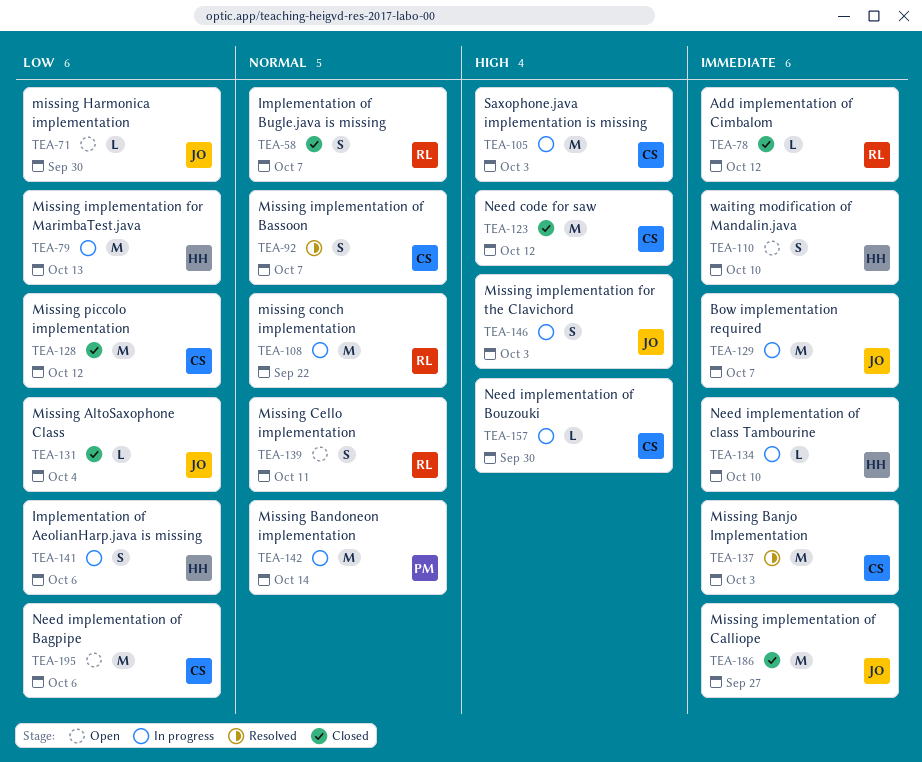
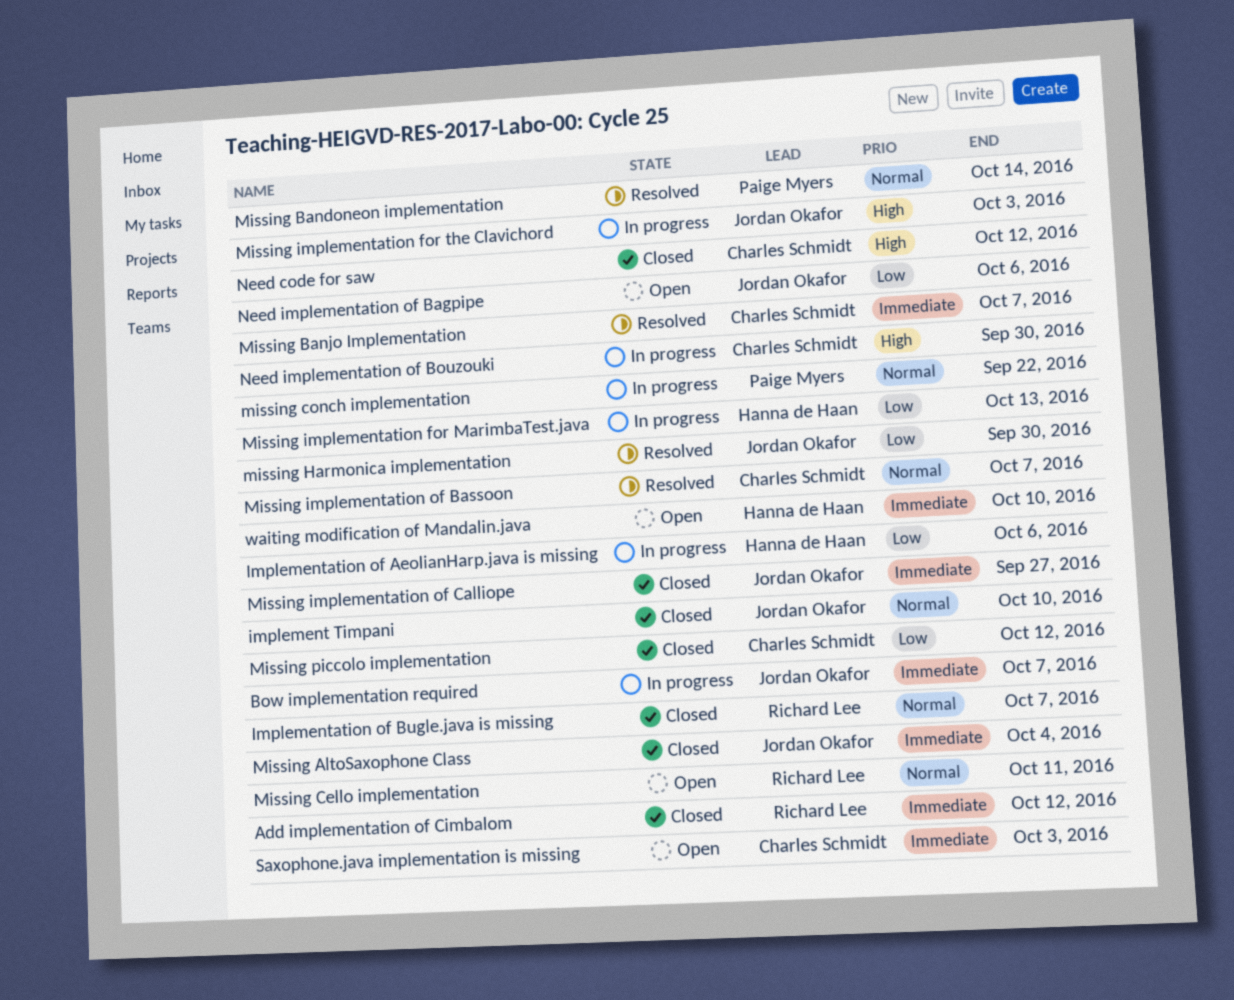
implement Timpani: none -> present
Missing AltoSaxophone Class, priority: Low -> Immediate
Missing Bandoneon implementation, status: In progress -> Resolved
Missing Banjo Implementation, due: Oct 3 -> Oct 7
missing conch implementation, owner: Richard Lee -> Paige Myers
missing Harmonica implementation, status: Open -> Resolved
Need implementation of Bagpipe, owner: Charles Schmidt -> Jordan Okafor
Need implementation of class Tambourine: present -> none
Saxophone.java implementation is missing, status: In progress -> Open
Saxophone.java implementation is missing, priority: High -> Immediate

